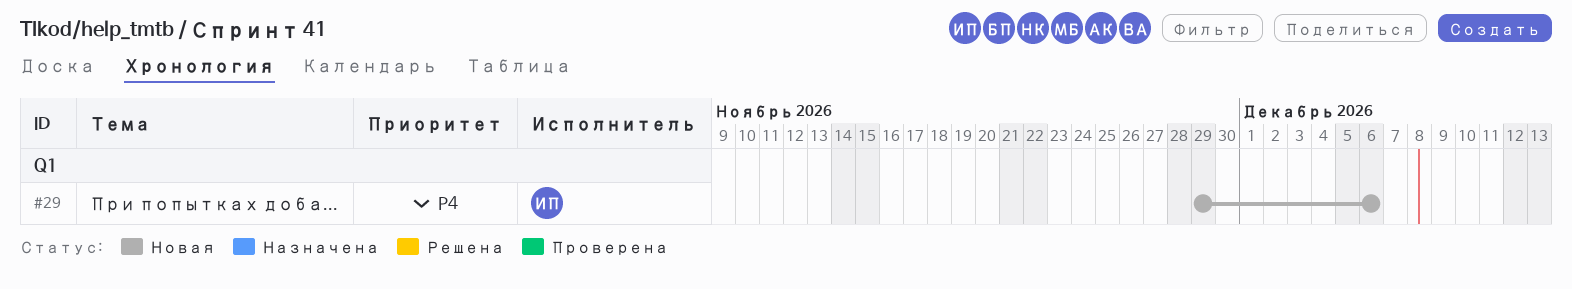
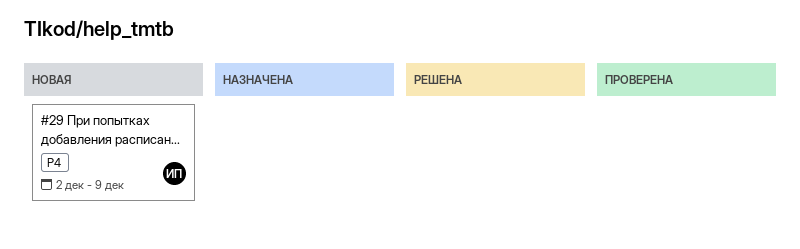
#29, start: Nov 29 -> Dec 2
#29, due: Dec 6 -> Dec 9

